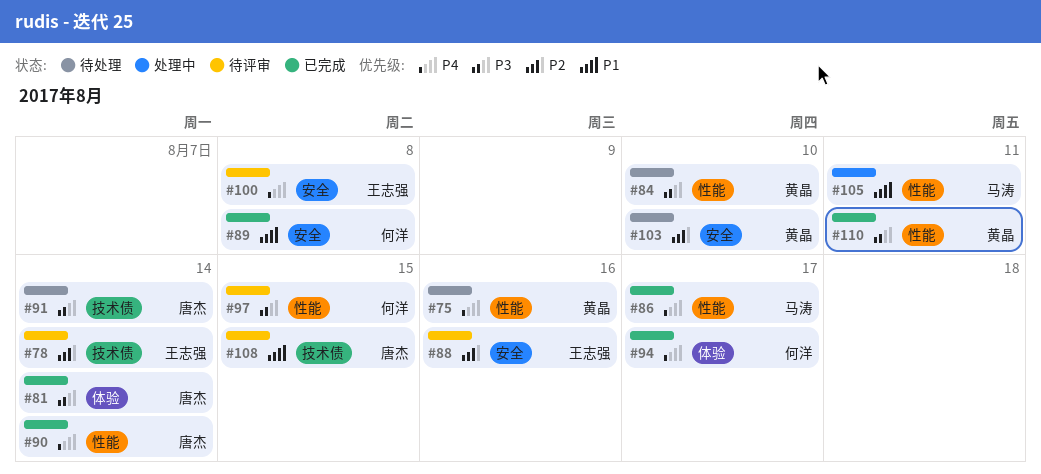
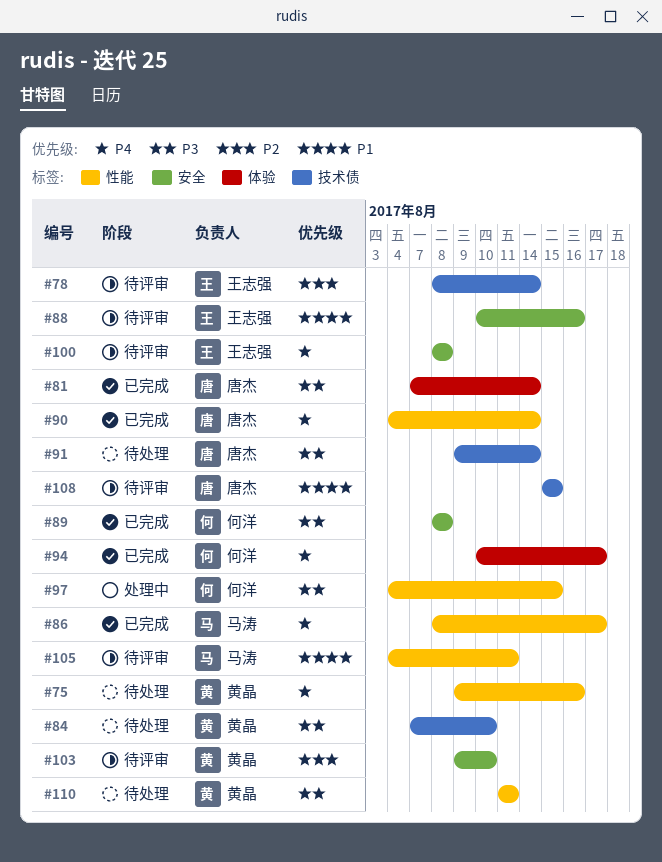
#84, label: 性能 -> 技术债
#88, priority: P2 -> P1
#89, priority: P1 -> P3
#97, status: 待评审 -> 处理中
#103, status: 待处理 -> 待评审
#105, status: 处理中 -> 待评审
#110, status: 已完成 -> 待处理

